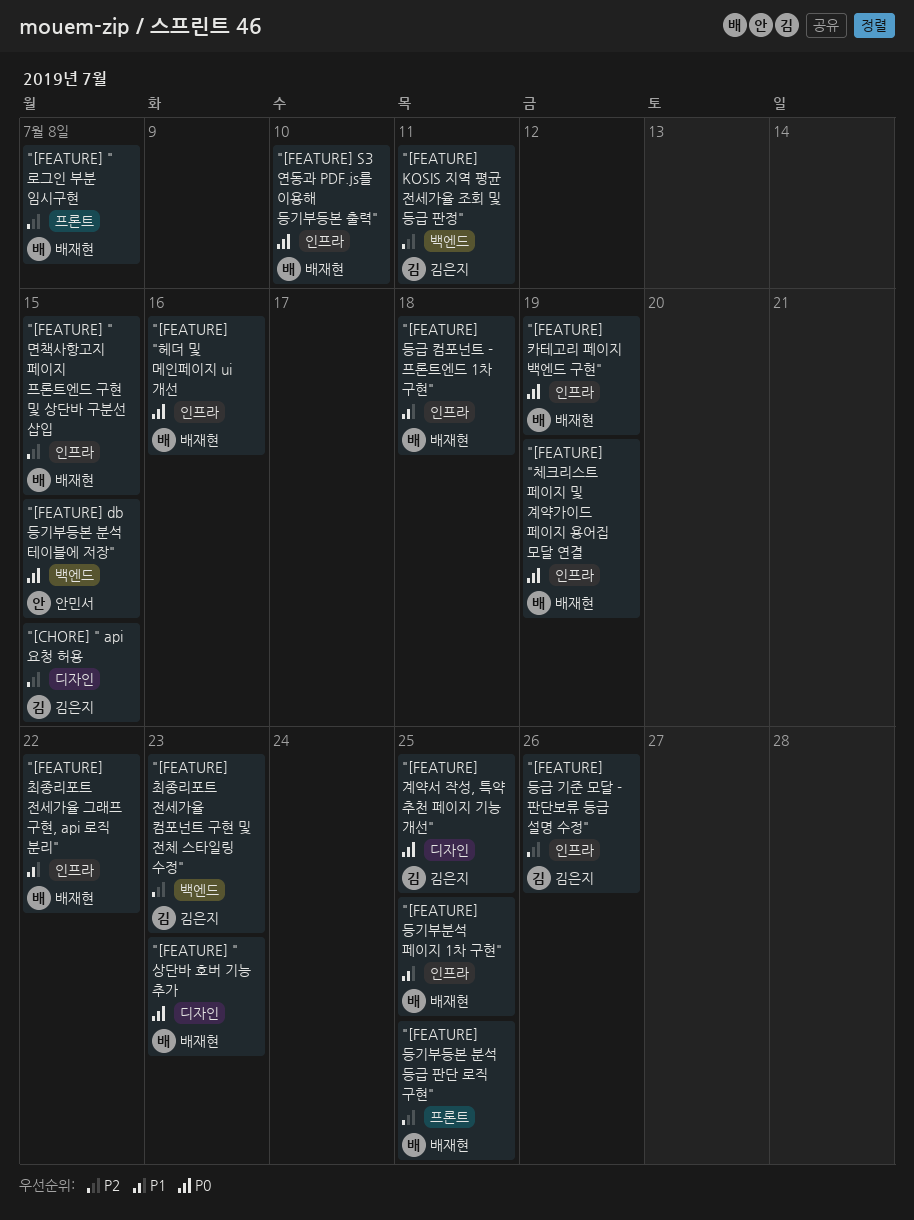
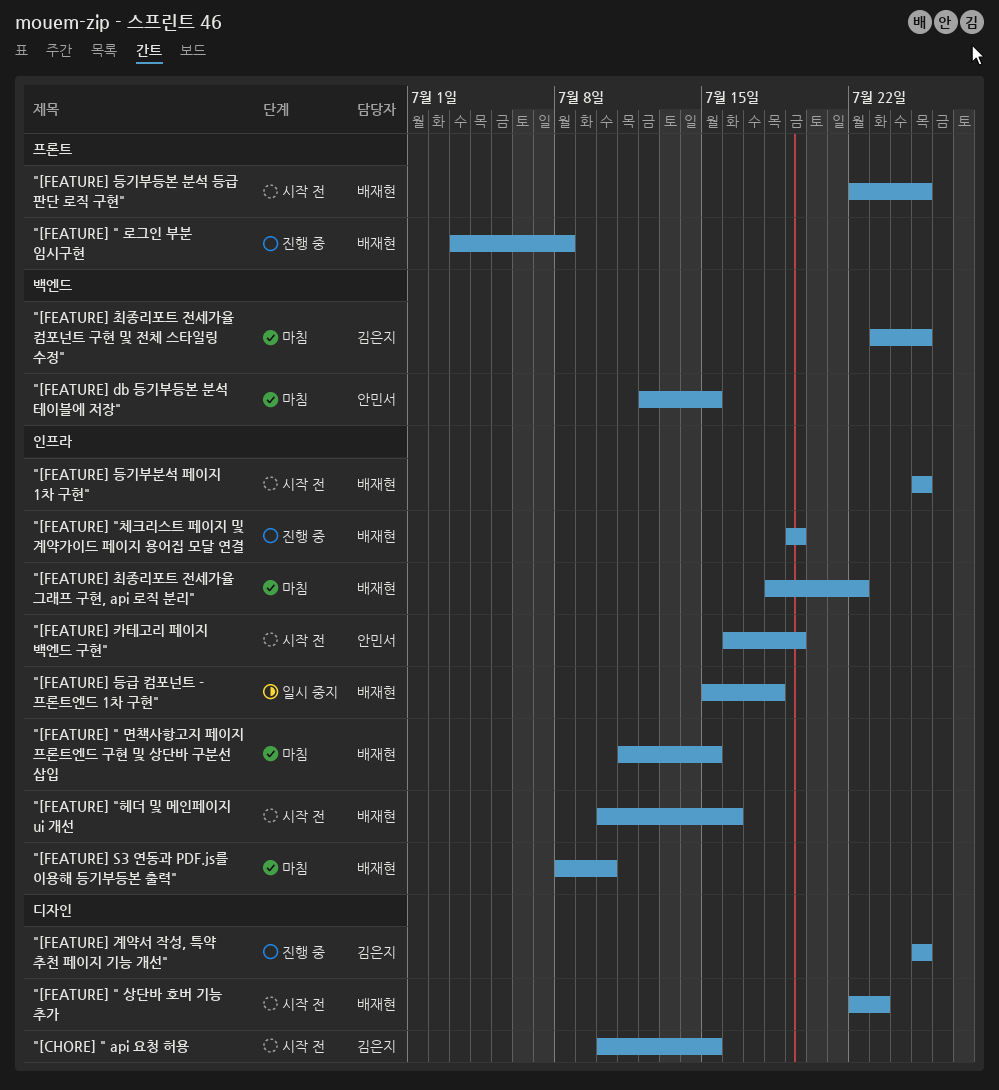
"[FEATURE] KOSIS 지역 평균 전세가율 조회 및 등급 판정": present -> none
"[FEATURE] 등급 기준 모달 - 판단보류 등급 설명 수정": present -> none
"[FEATURE] 최종리포트 전세가율 컴포넌트 구현 및 전체 스타일링 수정", due: Jul 23 -> Jul 25
"[FEATURE] 카테고리 페이지 백엔드 구현", owner: 배재현 -> 안민서

